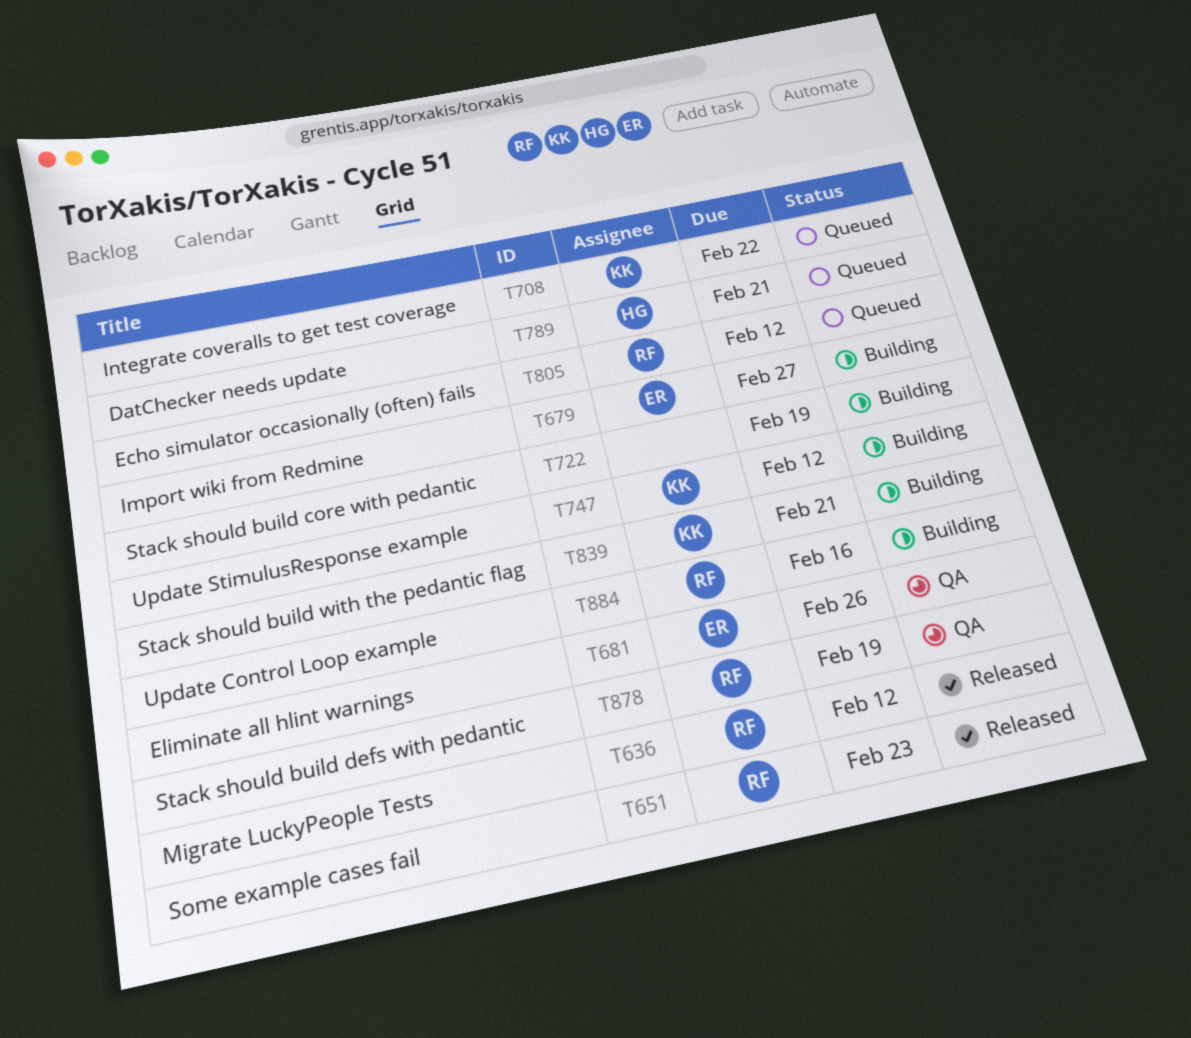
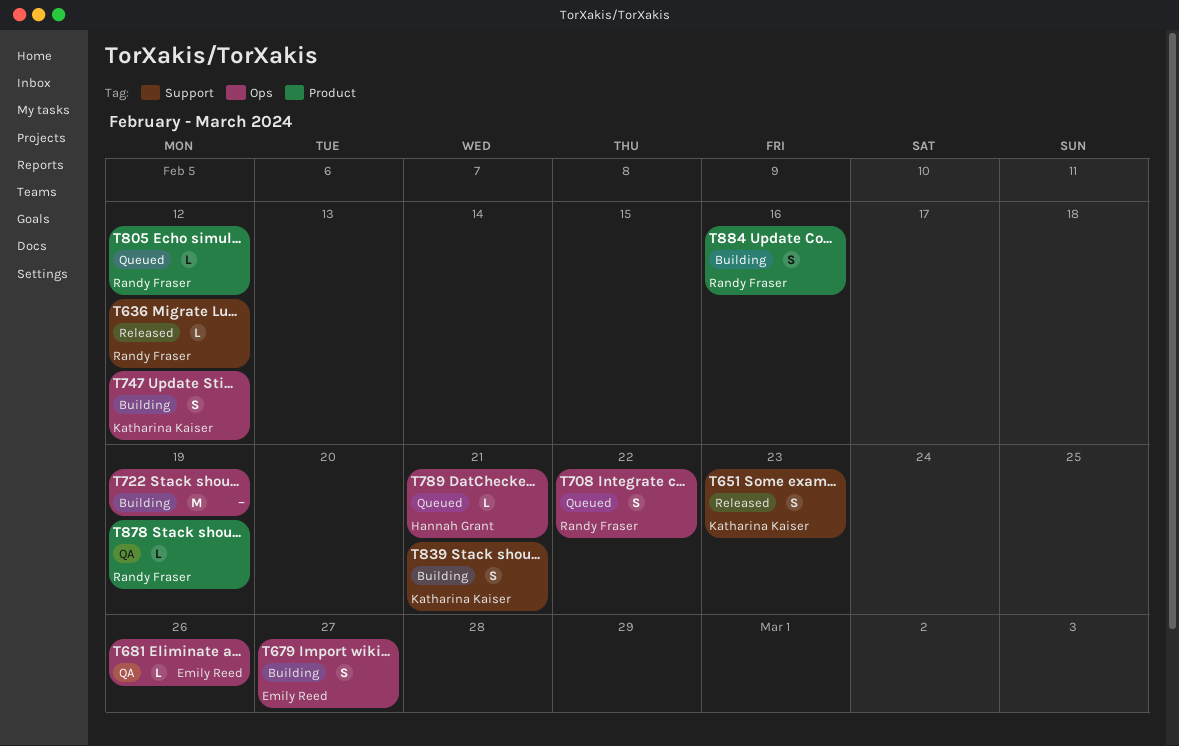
T651, owner: Randy Fraser -> Katharina Kaiser
T708, owner: Katharina Kaiser -> Randy Fraser

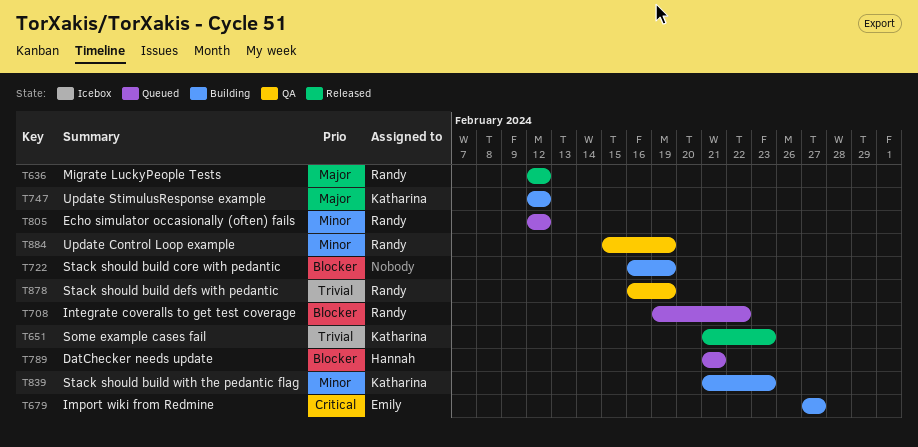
T681: present -> none
T839, due: Feb 21 -> Feb 23
T884, status: Building -> QA
T884, due: Feb 16 -> Feb 19

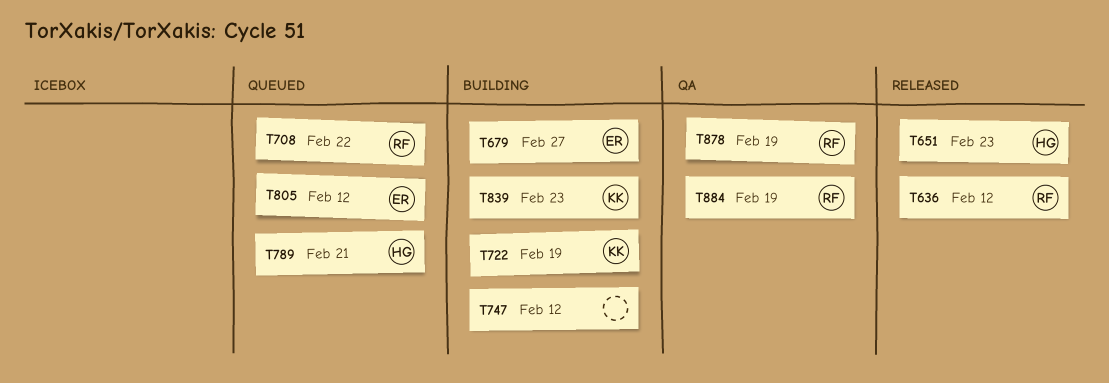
T651, owner: Katharina -> Hannah
T722, owner: none -> Katharina
T747, owner: Katharina -> none
T805, owner: Randy -> Emily

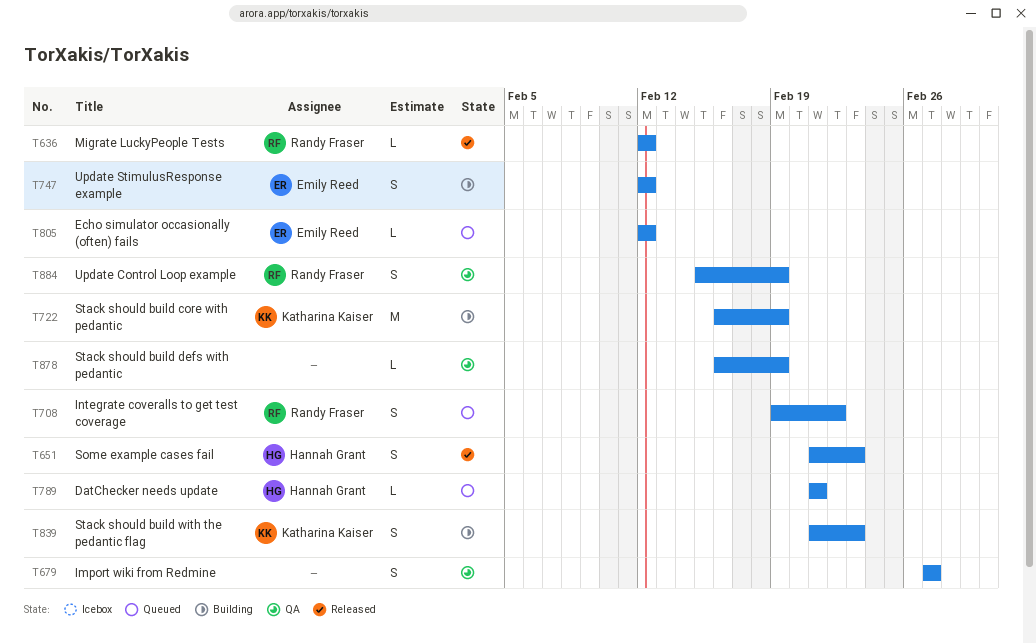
T679, status: Building -> QA
T679, owner: Emily Reed -> none
T747, owner: none -> Emily Reed
T878, owner: Randy Fraser -> none

